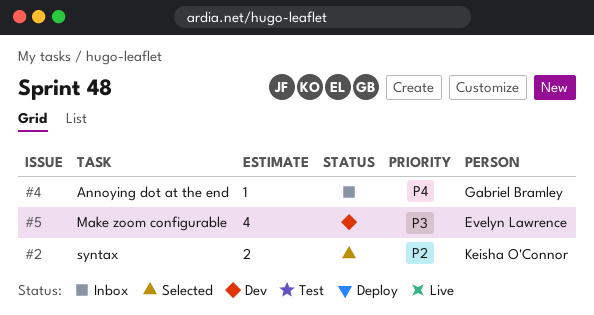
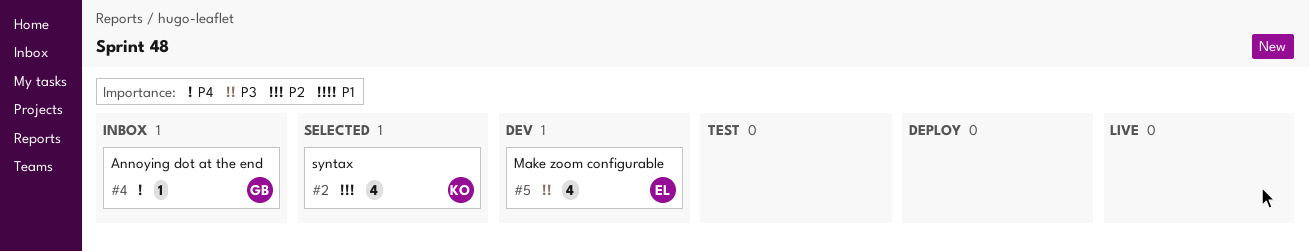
#2, estimate: 2 -> 4

